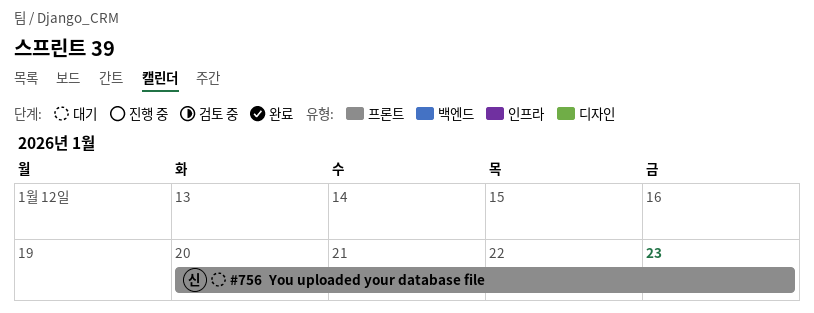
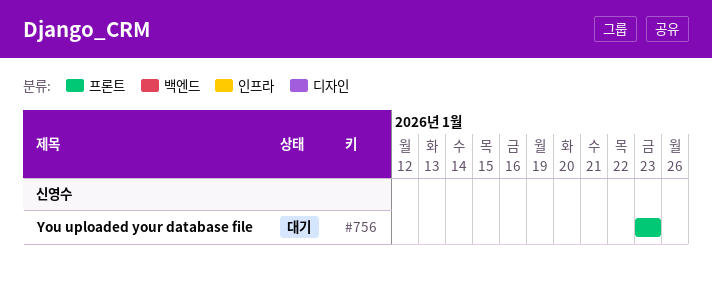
#756, start: Jan 20 -> Jan 23

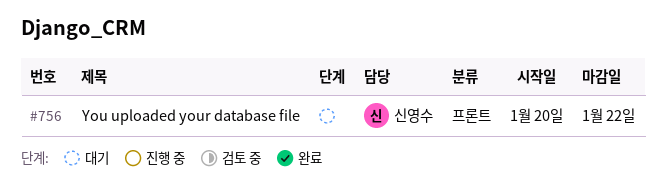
#756, start: Jan 23 -> Jan 20
#756, due: Jan 23 -> Jan 22

